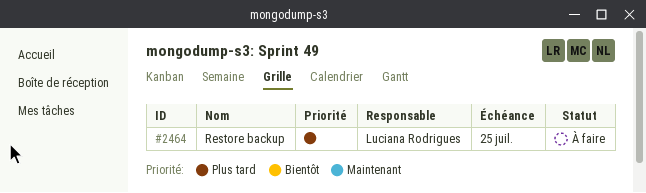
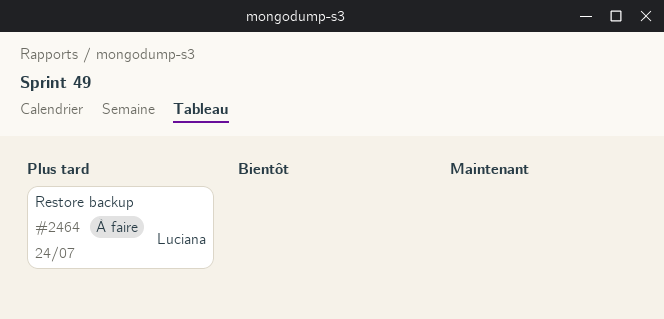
#2464, due: Jul 25 -> Jul 24

